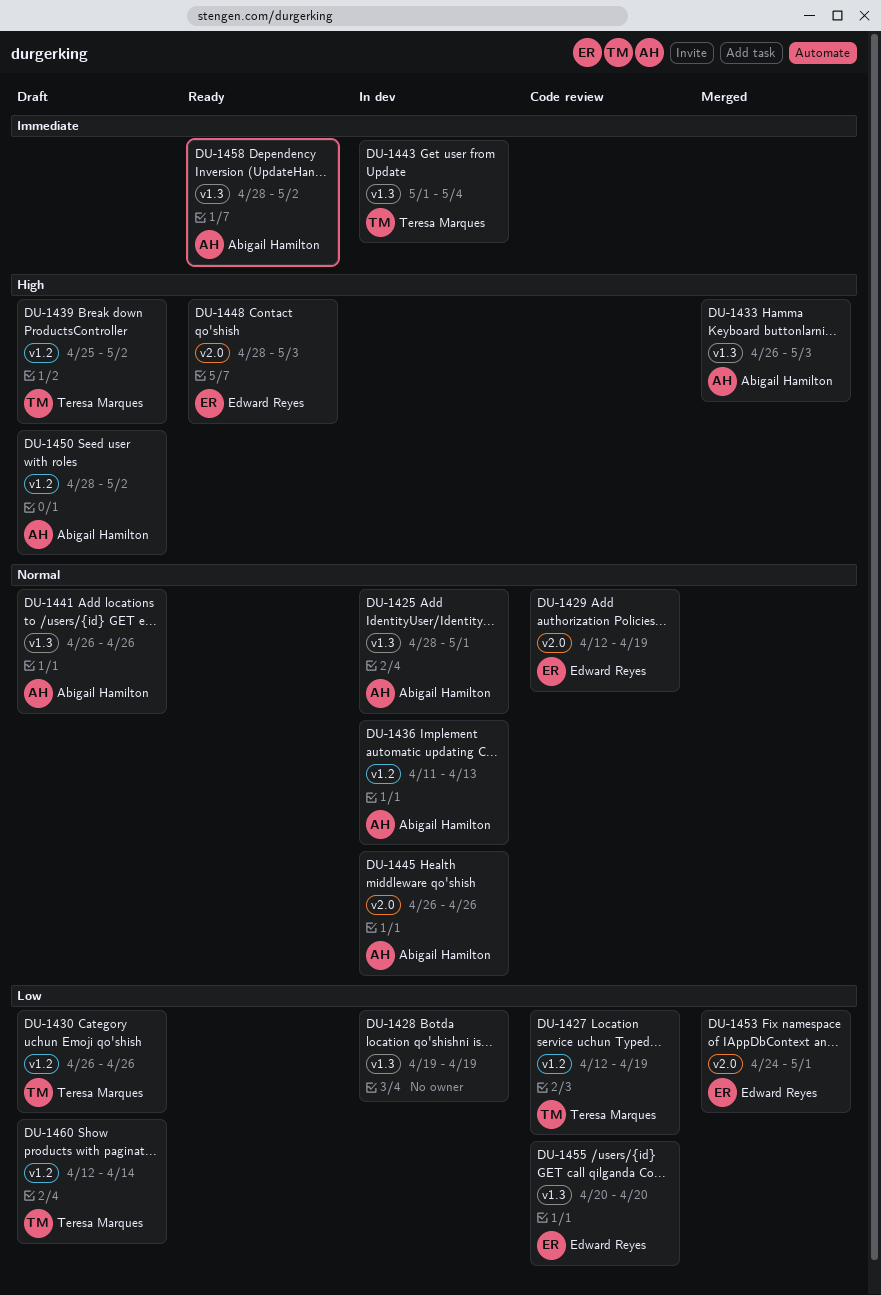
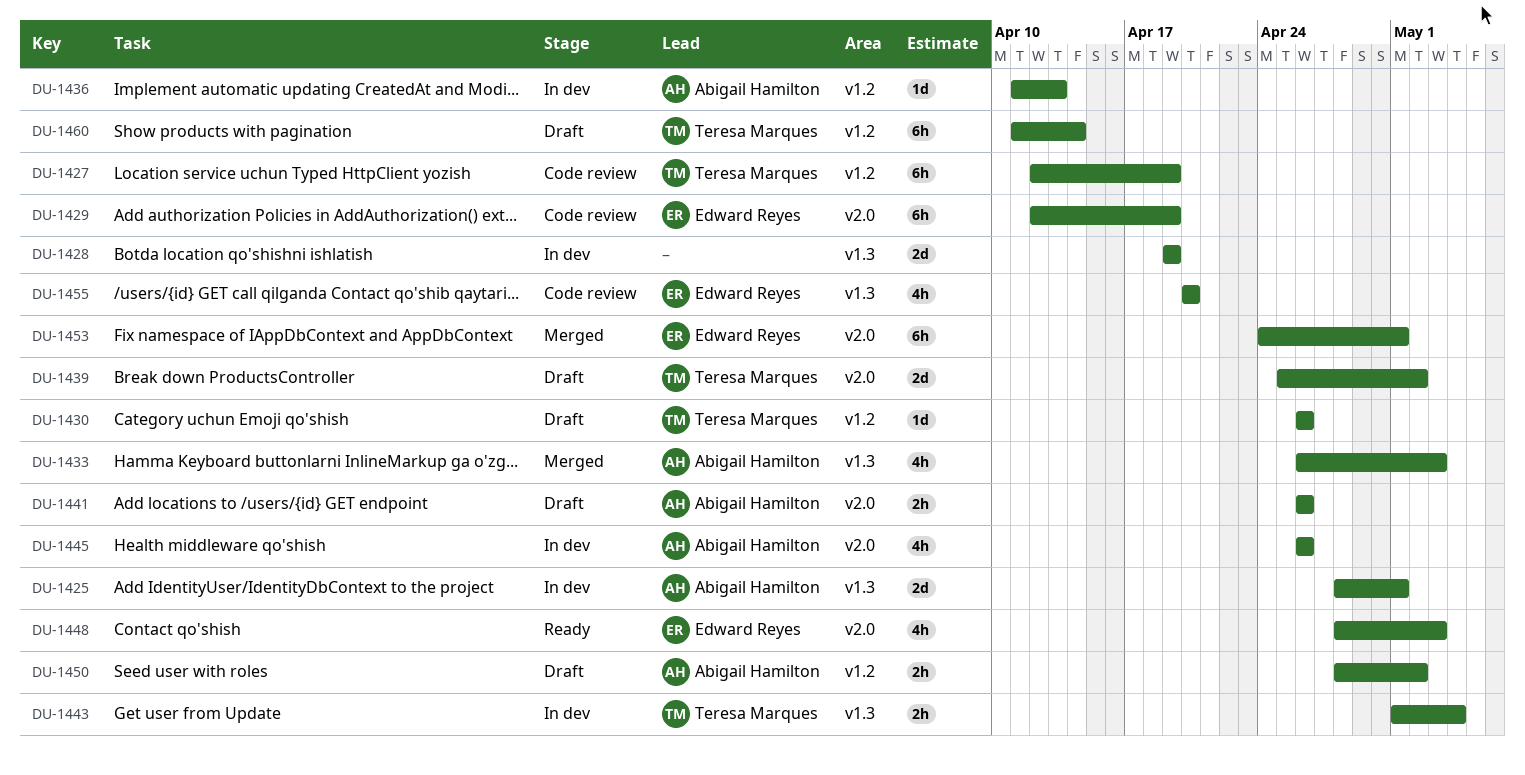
DU-1439, label: v1.2 -> v2.0
DU-1441, label: v1.3 -> v2.0
DU-1458: present -> none
DU-1460, start: Apr 12 -> Apr 11

